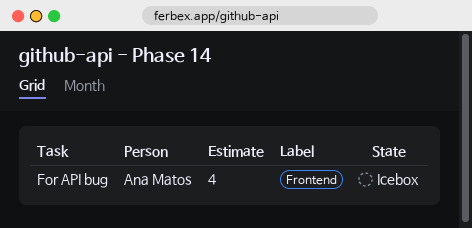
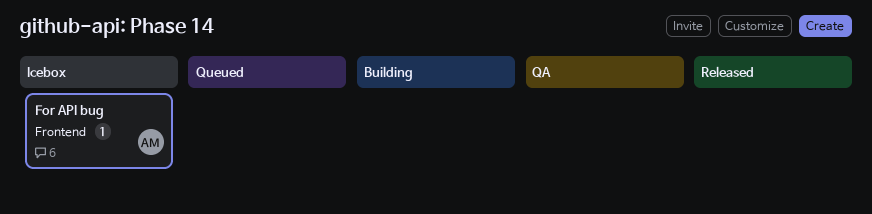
For API bug, estimate: 4 -> 1

